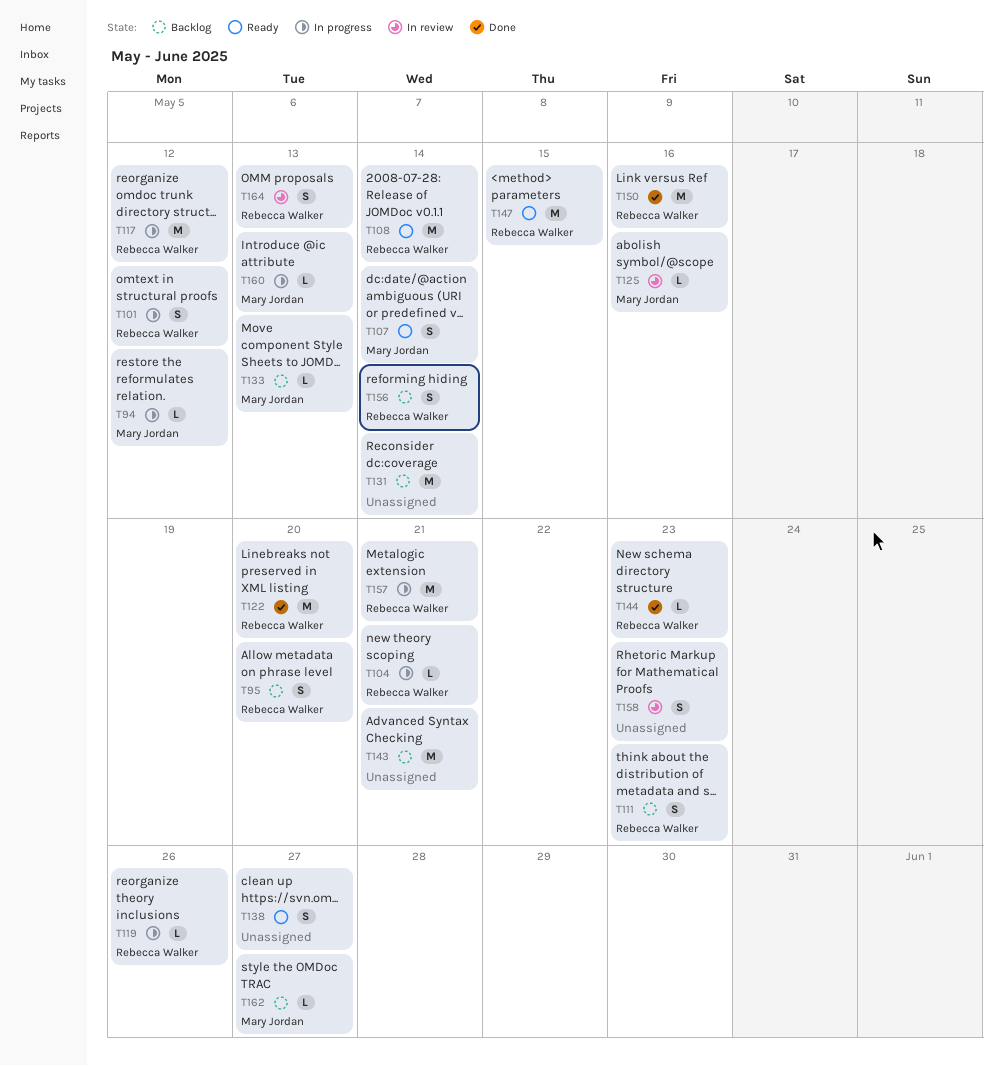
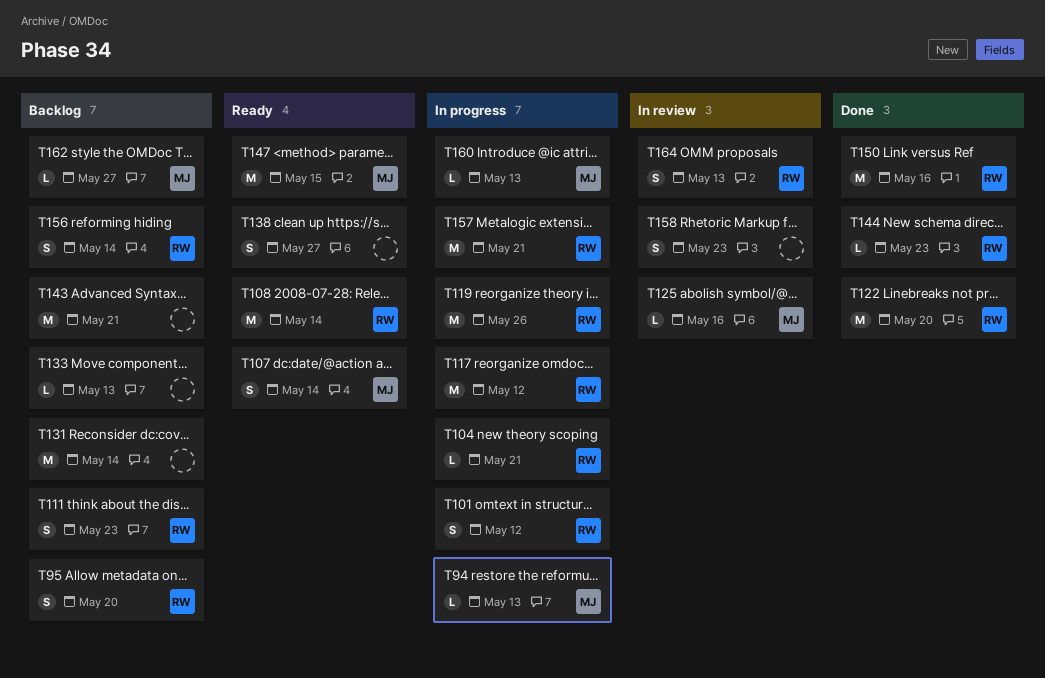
T94, due: May 12 -> May 13
T119, estimate: L -> M
T133, owner: Mary Jordan -> none
T147, owner: Rebecca Walker -> Mary Jordan

